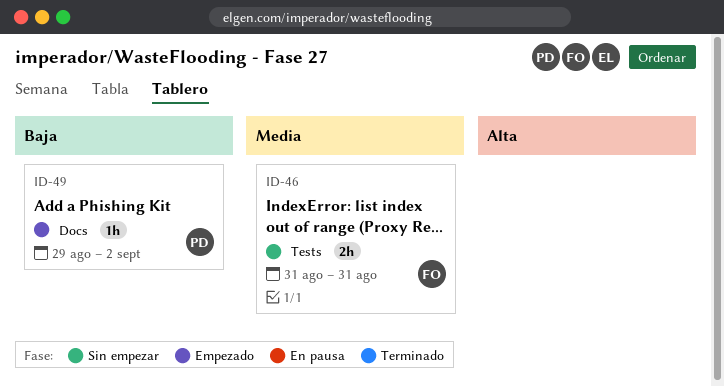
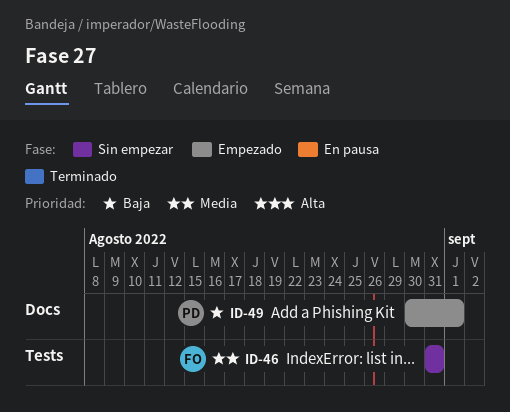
ID-49, start: Aug 29 -> Aug 30
ID-49, due: Sep 2 -> Sep 1

